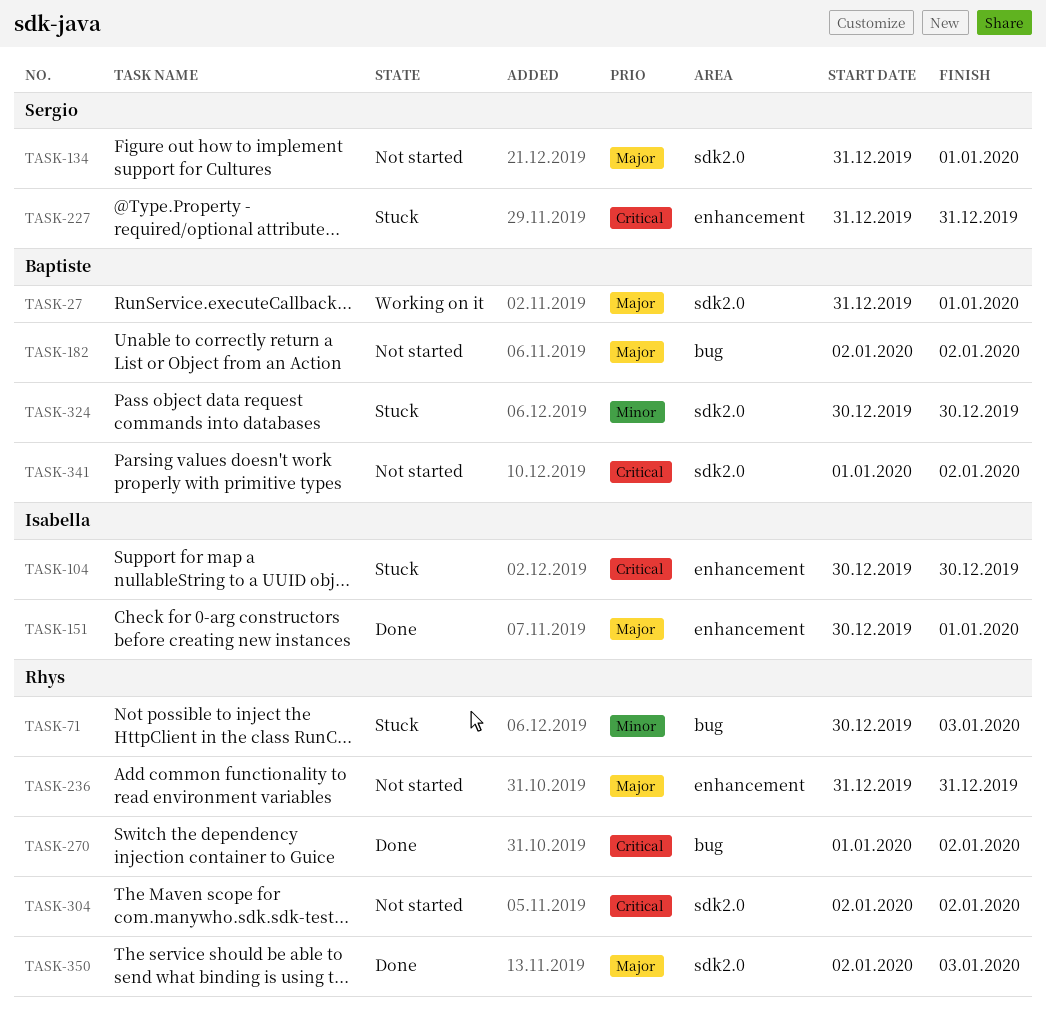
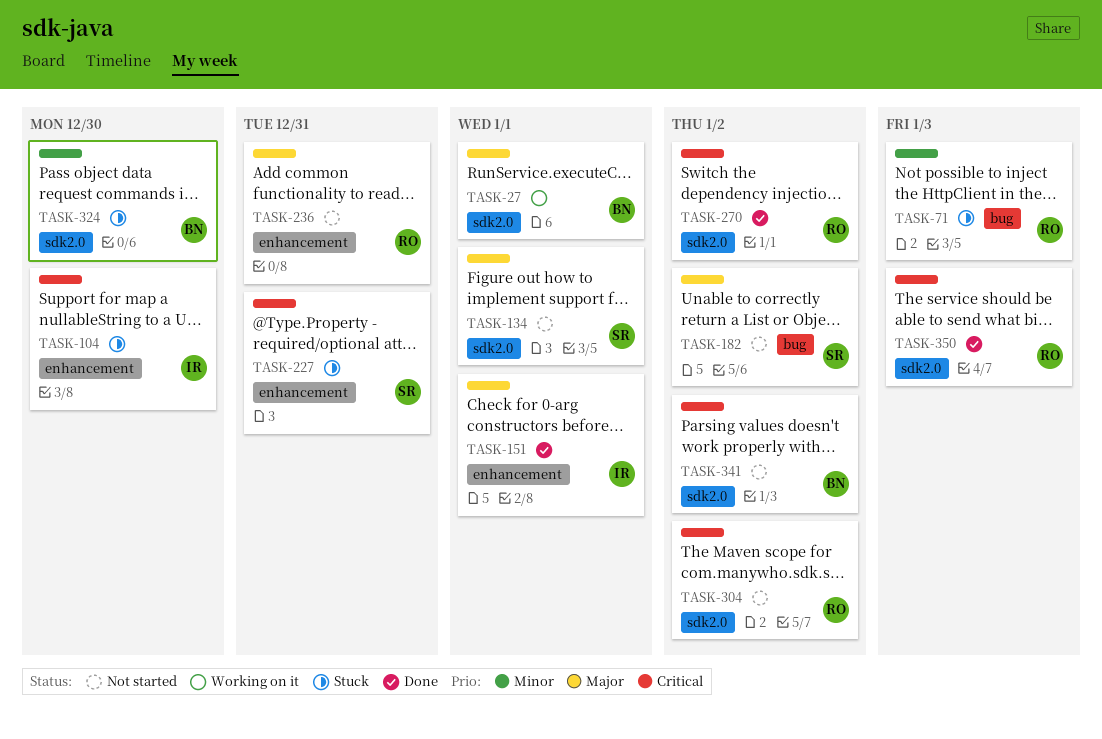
TASK-182, owner: Baptiste -> Sergio
TASK-270, label: bug -> sdk2.0
TASK-350, priority: Major -> Critical

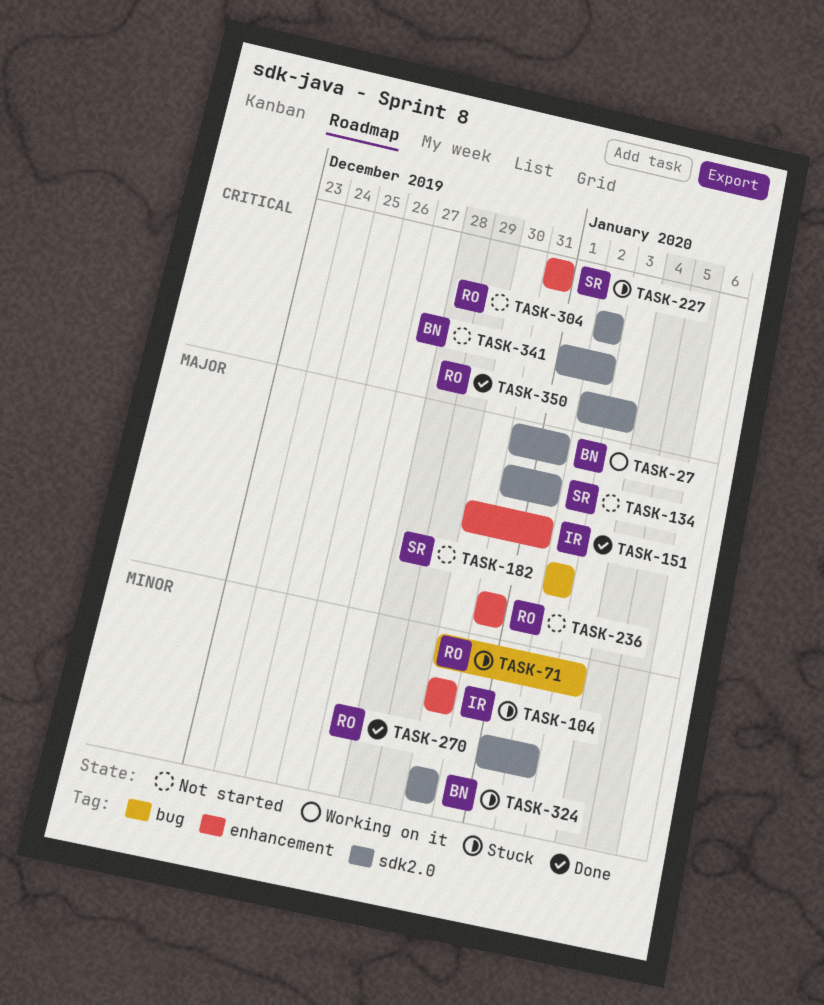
TASK-104, priority: Critical -> Minor
TASK-270, priority: Critical -> Minor

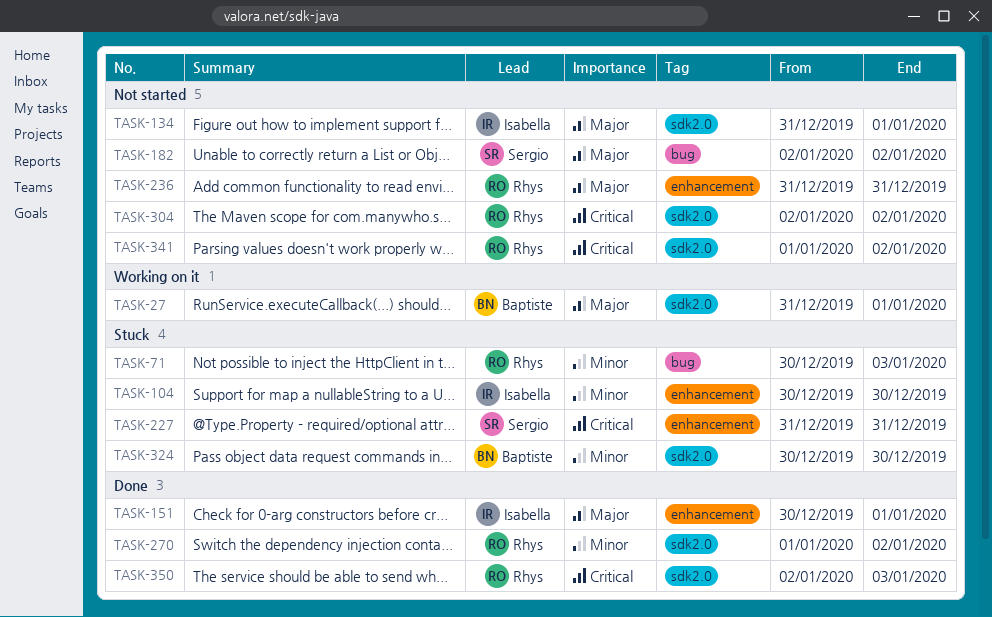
TASK-134, owner: Sergio -> Isabella
TASK-341, owner: Baptiste -> Rhys

